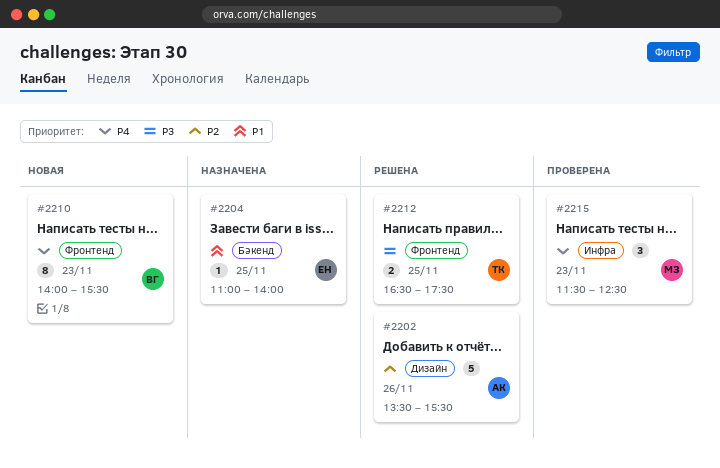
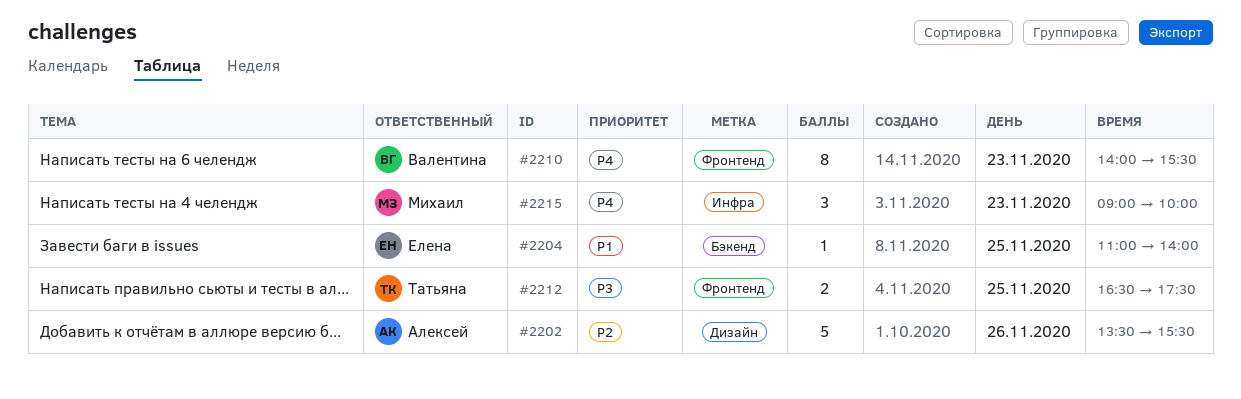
#2215, begins: 11:30 -> 09:00
#2215, ends: 12:30 -> 10:00

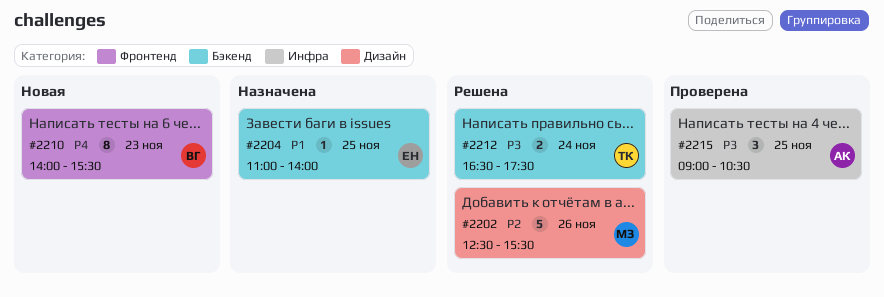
#2202, owner: Алексей -> Михаил
#2202, begins: 13:30 -> 12:30
#2212, label: Фронтенд -> Бэкенд
#2212, day: Nov 25 -> Nov 24
#2215, owner: Михаил -> Алексей
#2215, priority: P4 -> P3
#2215, day: Nov 23 -> Nov 25
#2215, ends: 10:00 -> 10:30

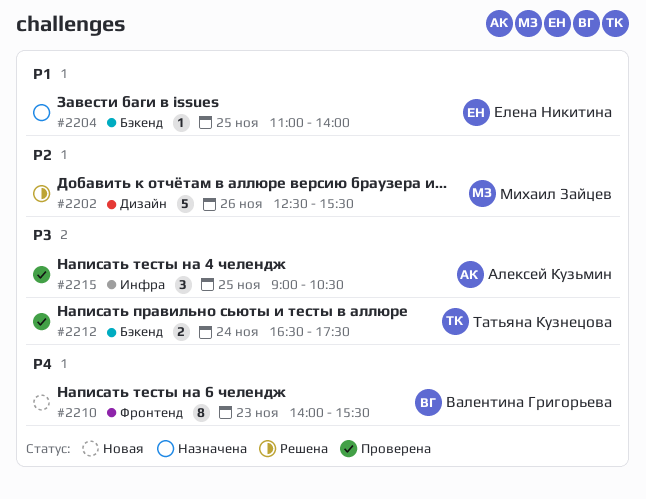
#2212, status: Решена -> Проверена

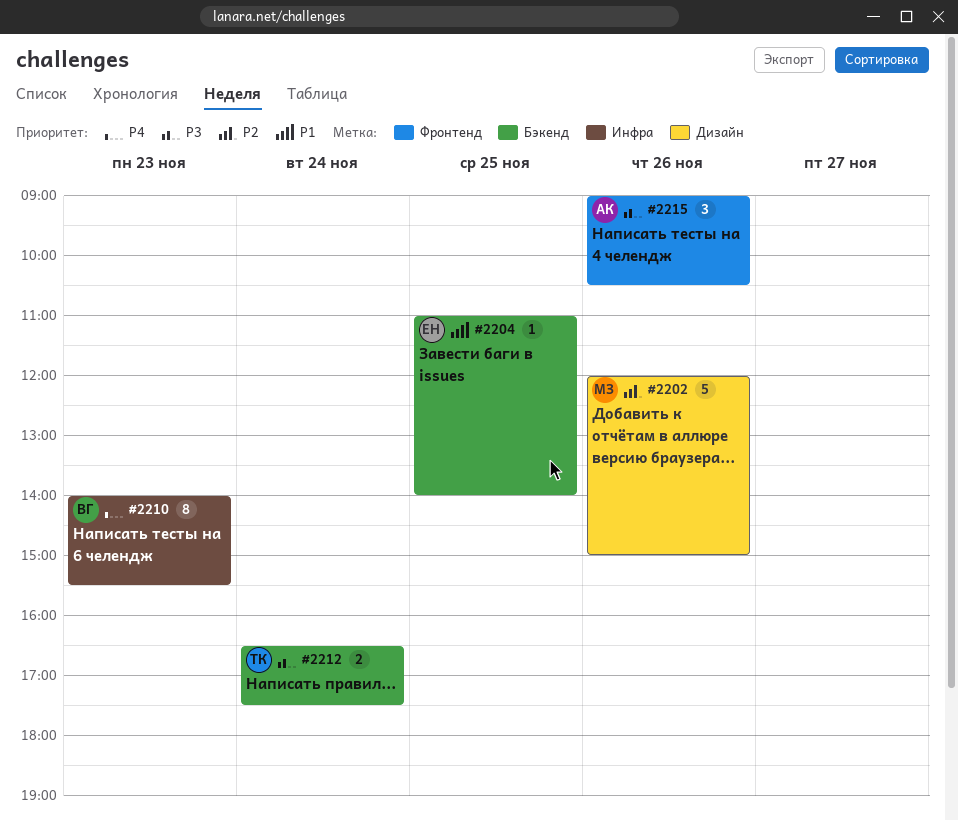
#2202, begins: 12:30 -> 12:00
#2202, ends: 15:30 -> 15:00
#2210, label: Фронтенд -> Инфра
#2215, label: Инфра -> Фронтенд
#2215, day: Nov 25 -> Nov 26

